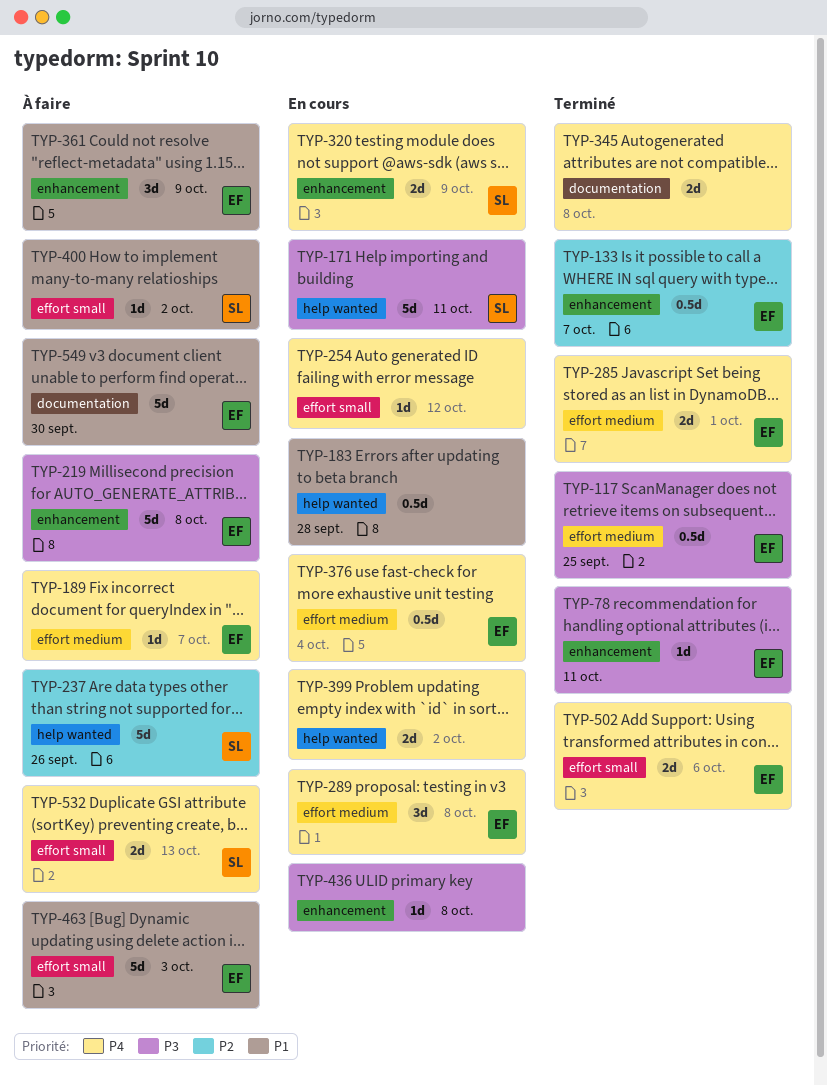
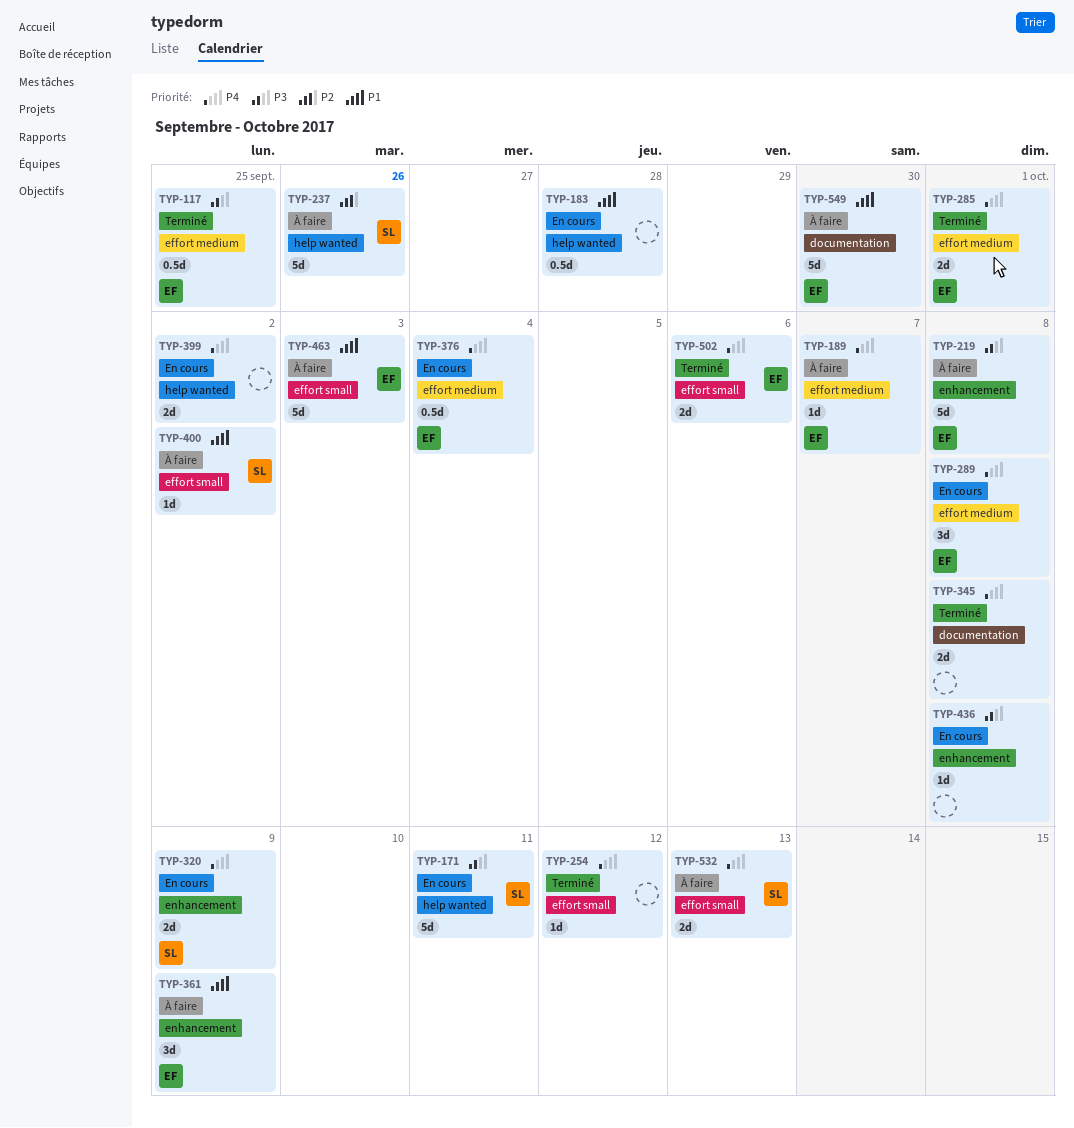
TYP-78: present -> none
TYP-133: present -> none
TYP-254, status: En cours -> Terminé

